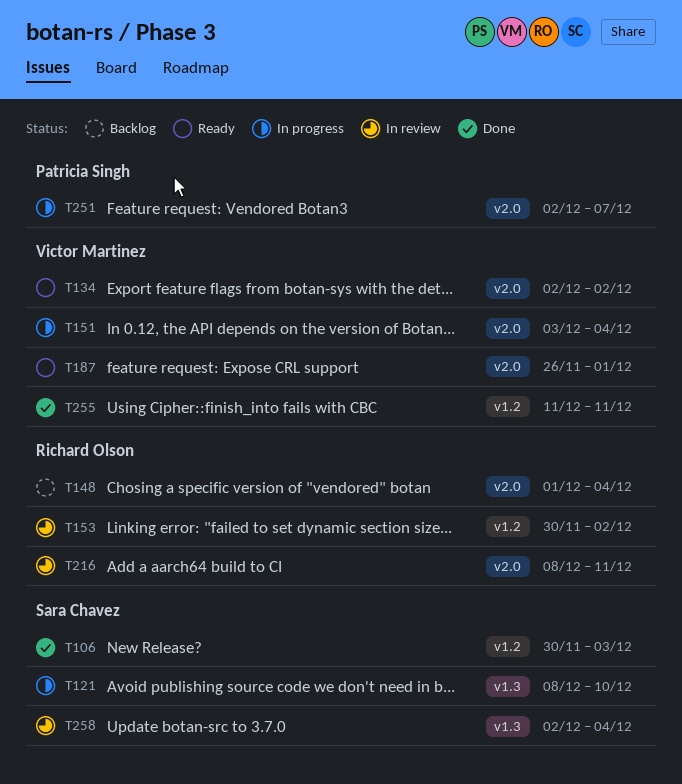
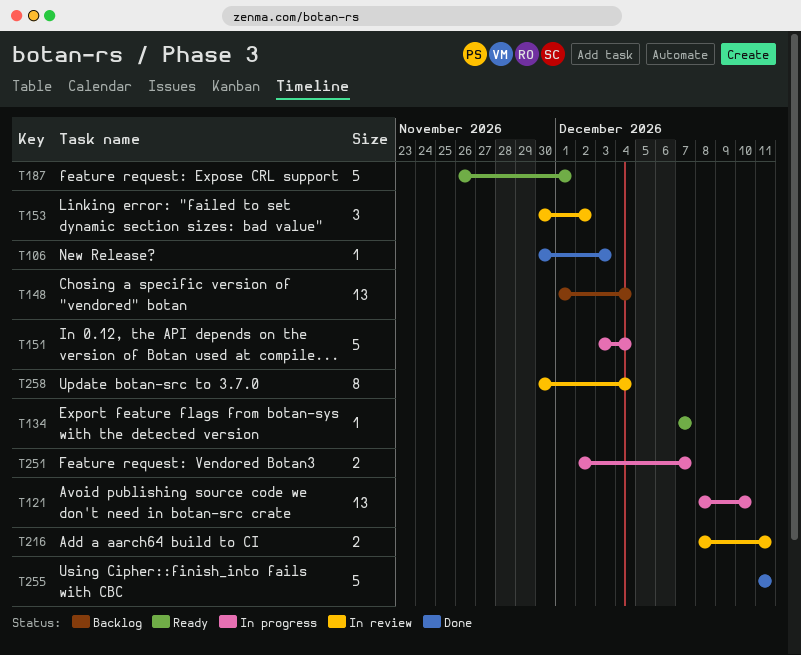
T134, start: Dec 2 -> Dec 7
T134, due: Dec 2 -> Dec 7
T258, start: Dec 2 -> Nov 30

